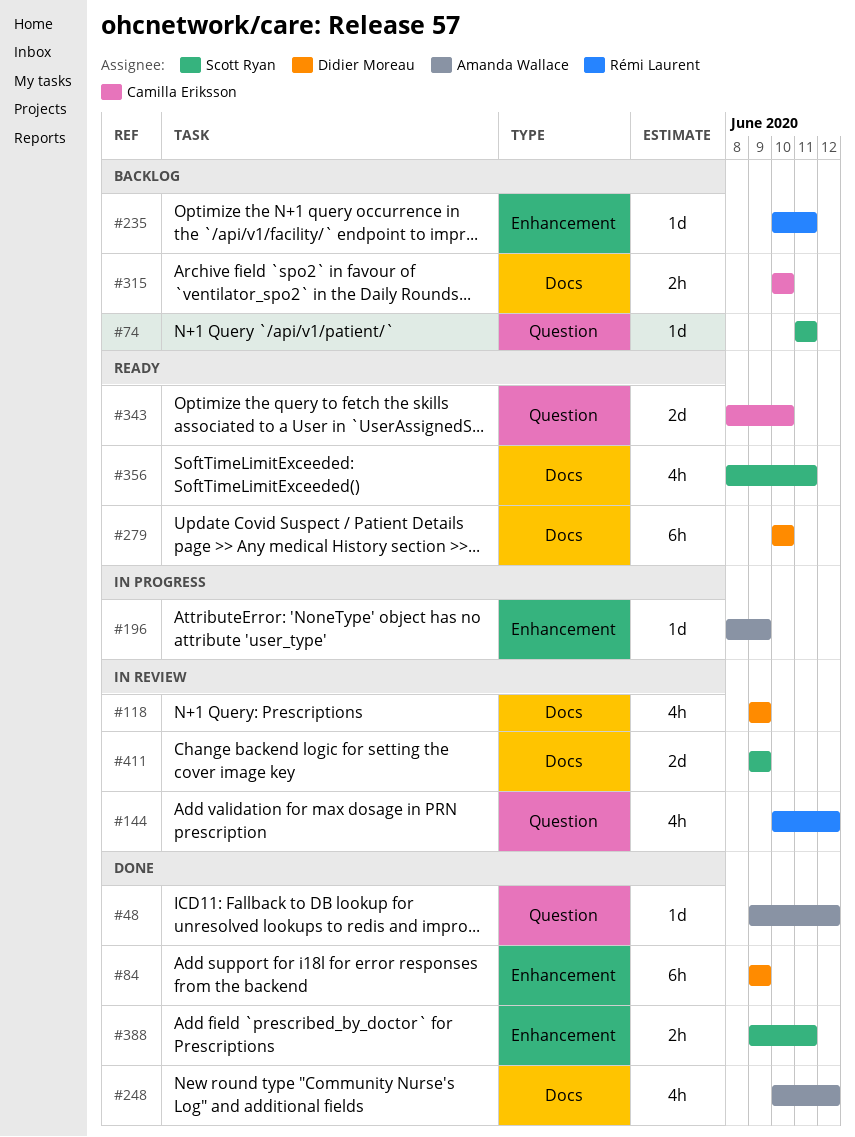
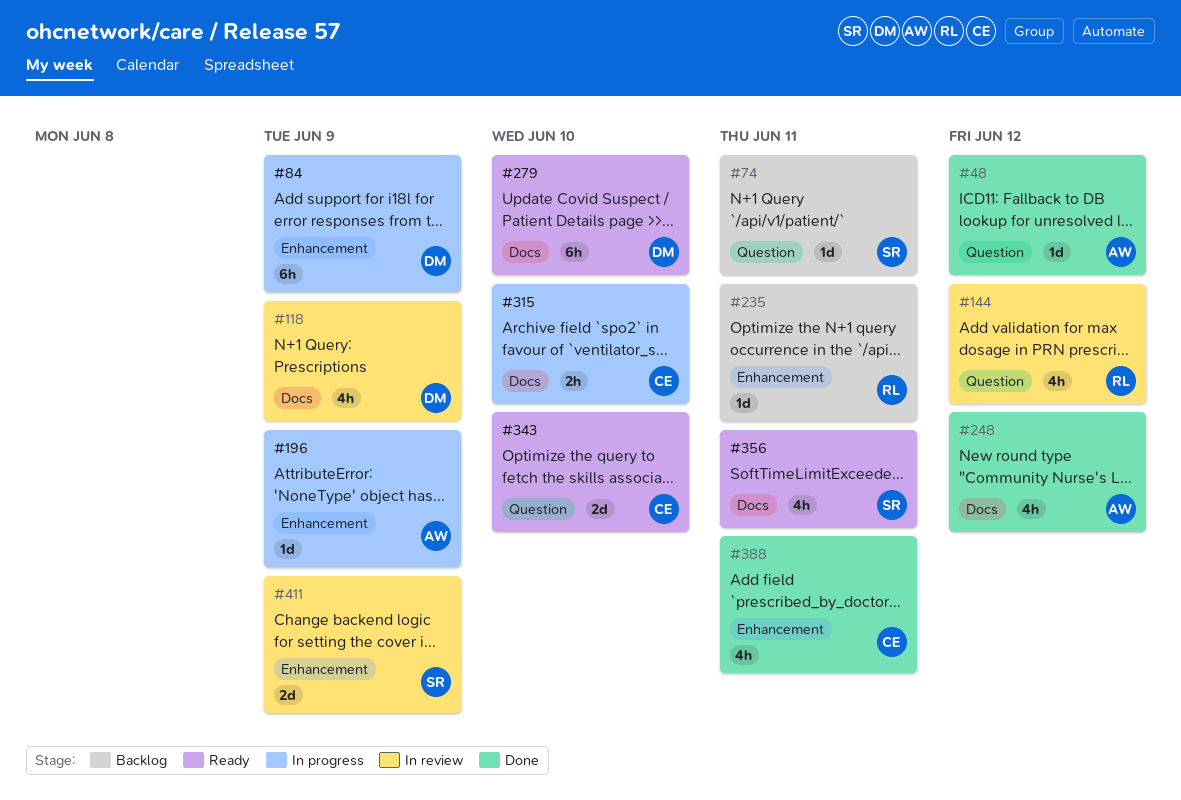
#84, status: Done -> In progress
#315, status: Backlog -> In progress
#388, owner: Scott Ryan -> Camilla Eriksson
#388, estimate: 2h -> 4h
#411, label: Docs -> Enhancement

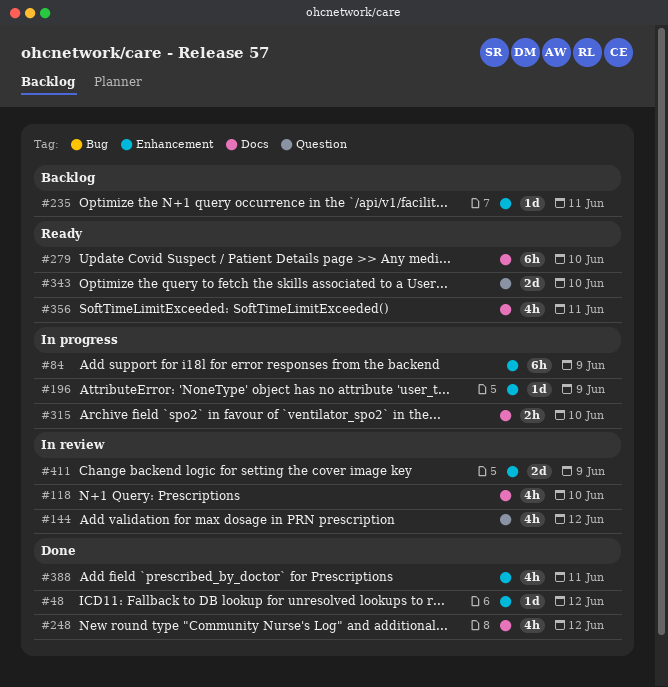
#48, label: Question -> Enhancement
#74: present -> none
#118, due: Jun 9 -> Jun 10

